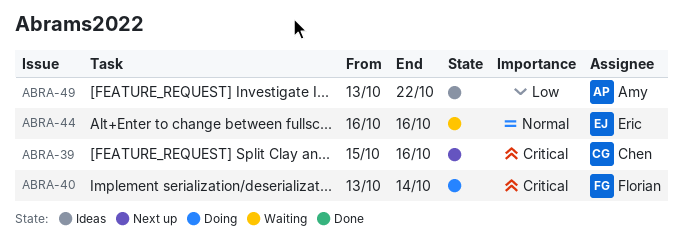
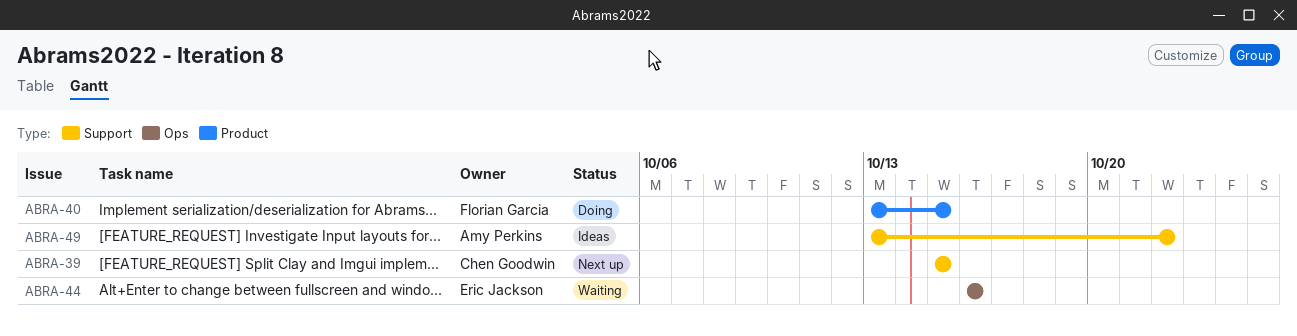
ABRA-39, due: Oct 16 -> Oct 15
ABRA-40, due: Oct 14 -> Oct 15

